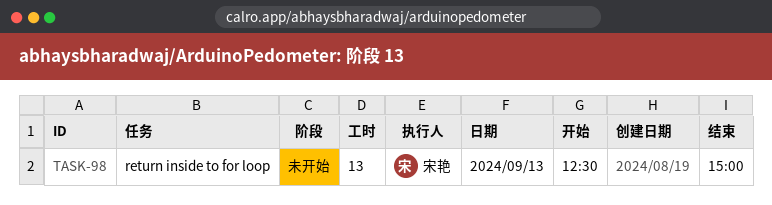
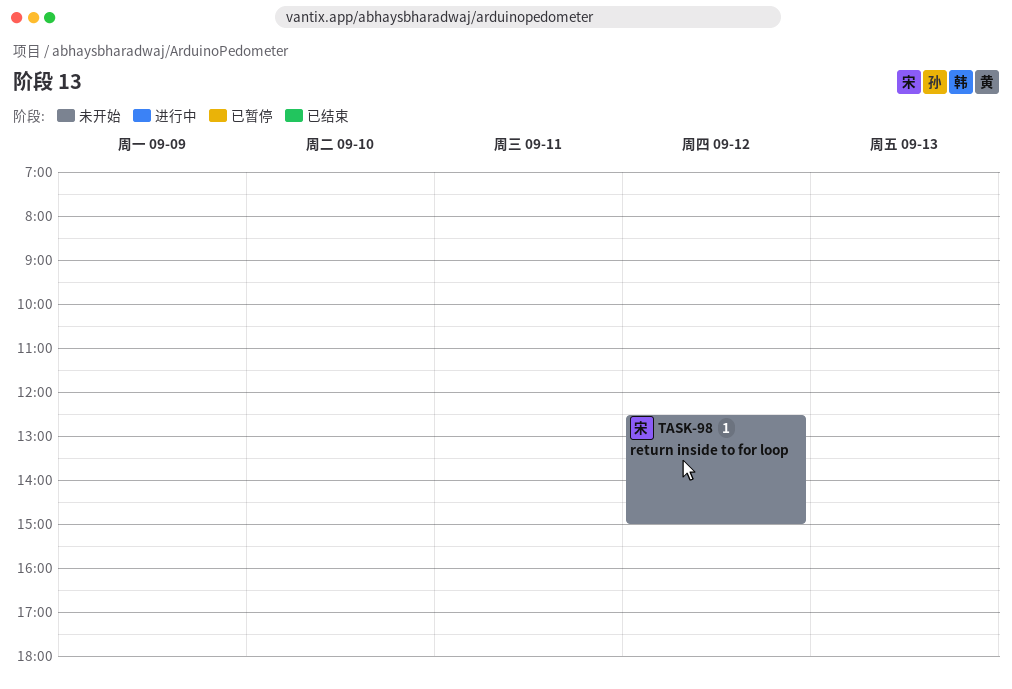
TASK-98, estimate: 13 -> 1
TASK-98, day: Sep 13 -> Sep 12

